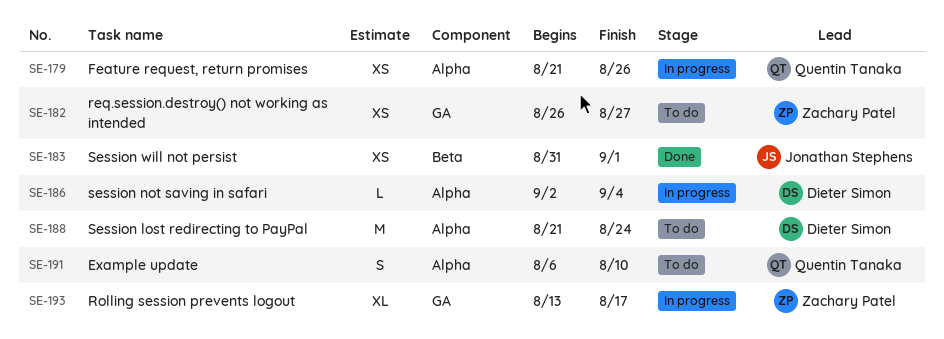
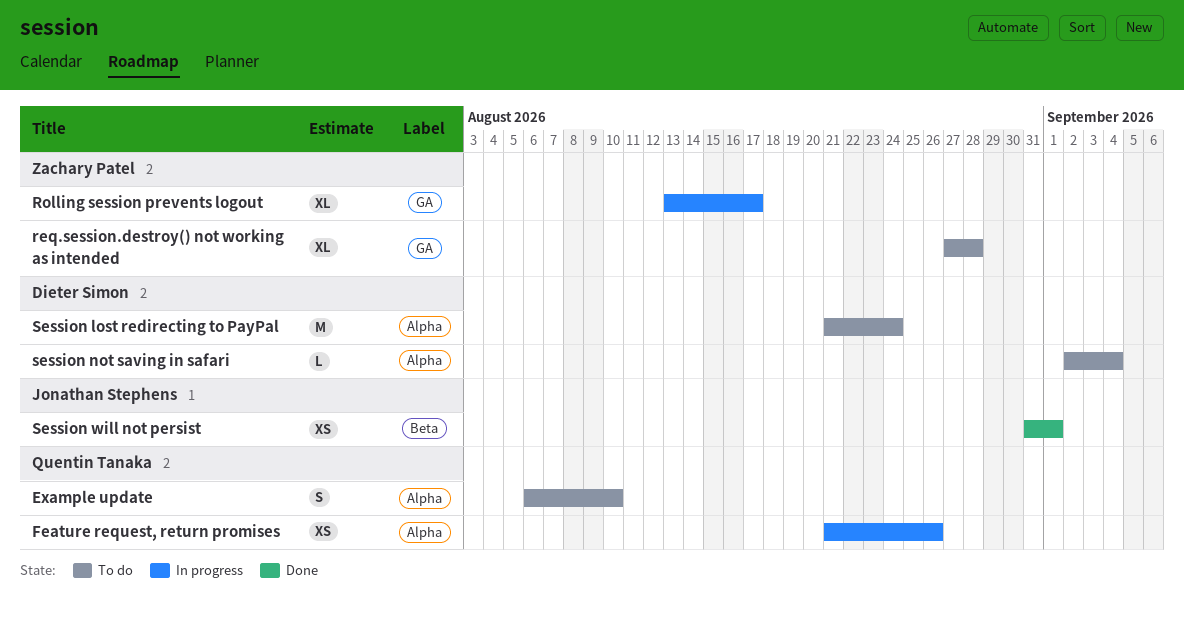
req.session.destroy() not working as intended, estimate: XS -> XL
req.session.destroy() not working as intended, start: Aug 26 -> Aug 27
req.session.destroy() not working as intended, due: Aug 27 -> Aug 28
session not saving in safari, status: In progress -> To do

